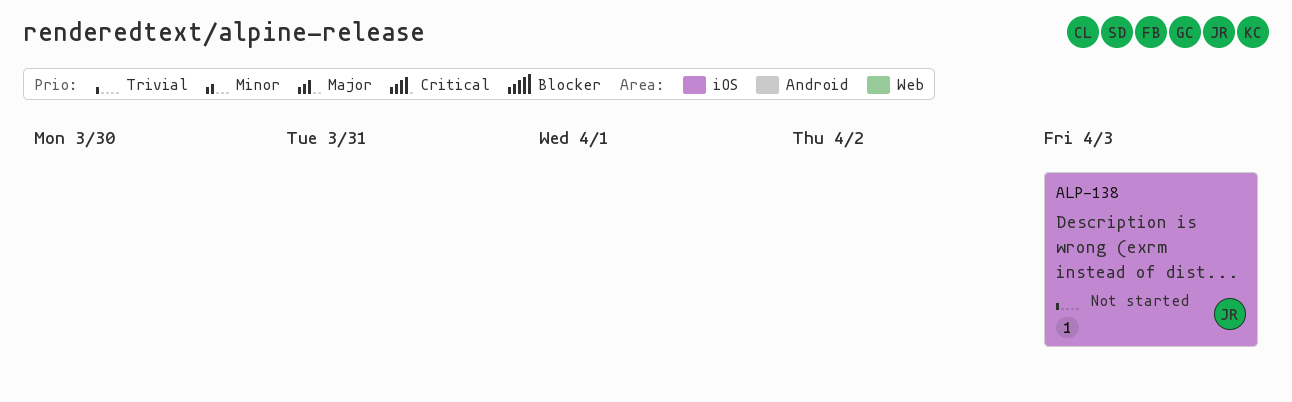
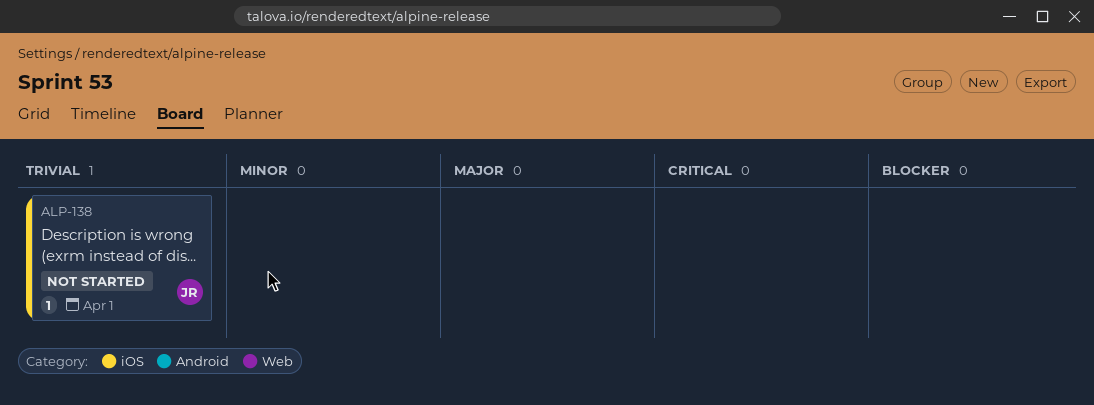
ALP-138, due: Apr 3 -> Apr 1

